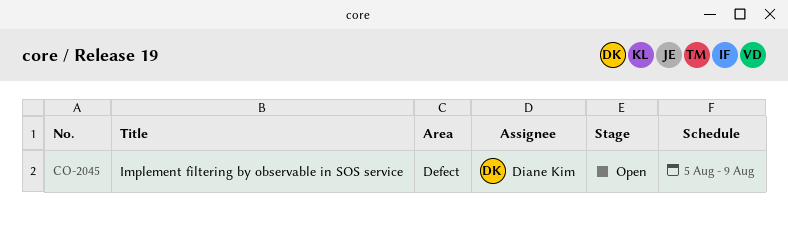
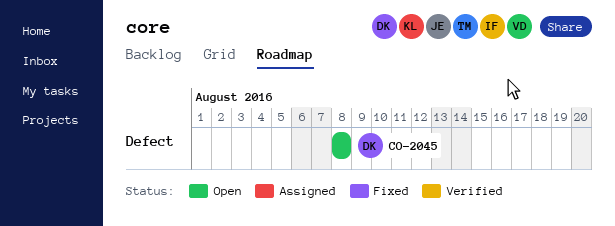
CO-2045, start: Aug 5 -> Aug 8
CO-2045, due: Aug 9 -> Aug 8

